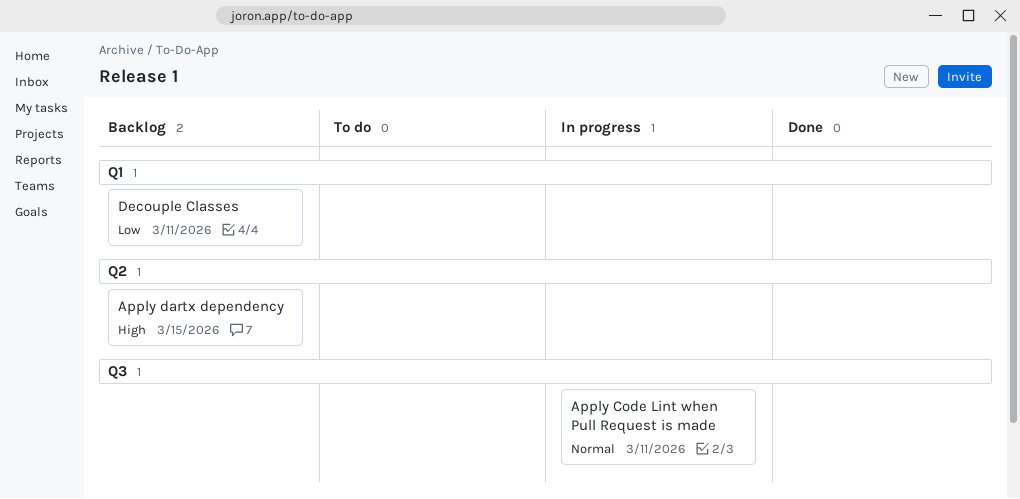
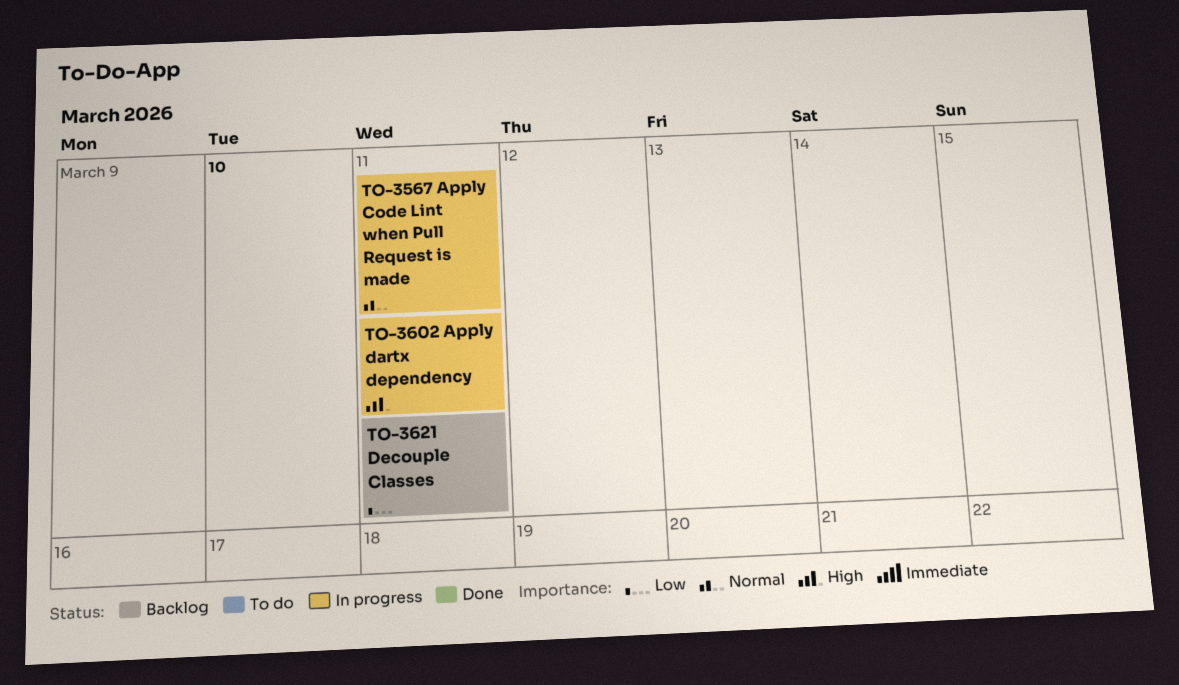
Apply dartx dependency, status: Backlog -> In progress
Apply dartx dependency, due: Mar 15 -> Mar 11

